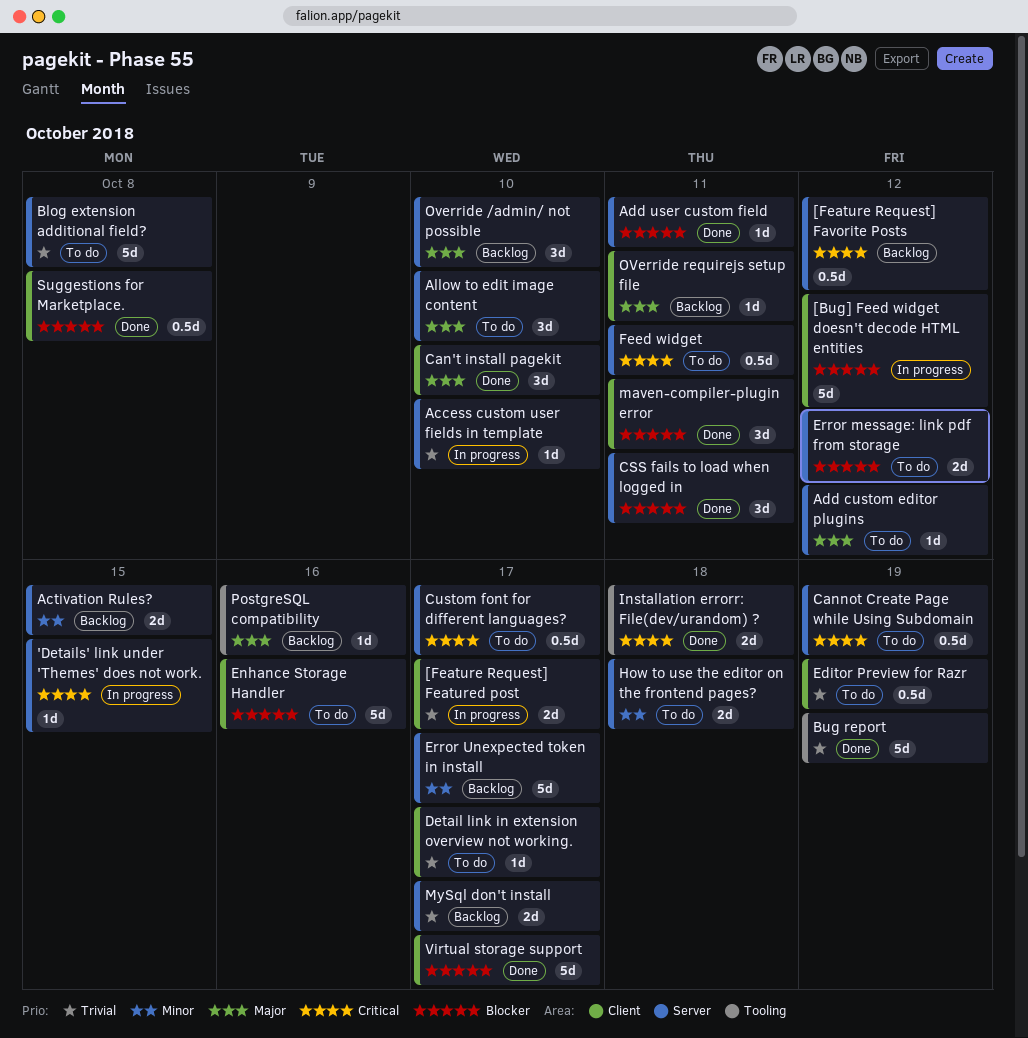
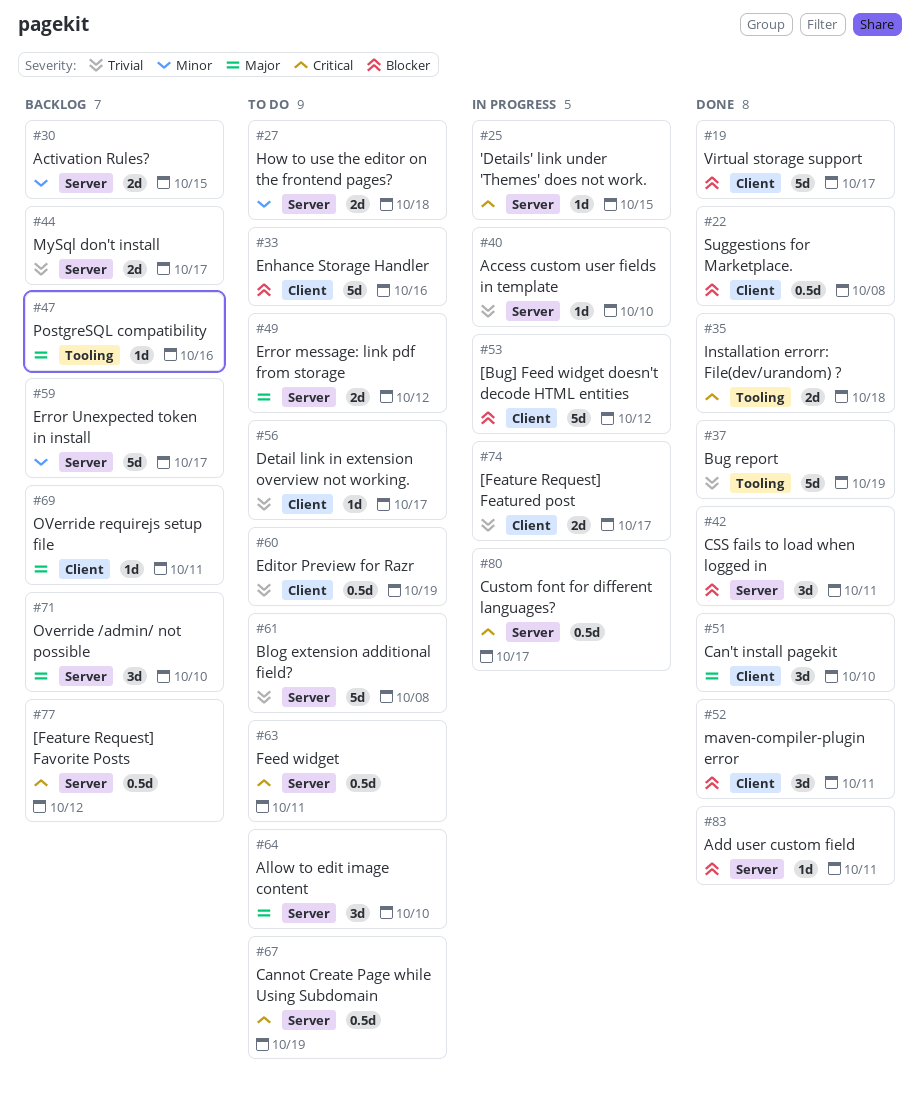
Add custom editor plugins: present -> none
Custom font for different languages?, status: To do -> In progress
Error message: link pdf from storage, priority: Blocker -> Major

